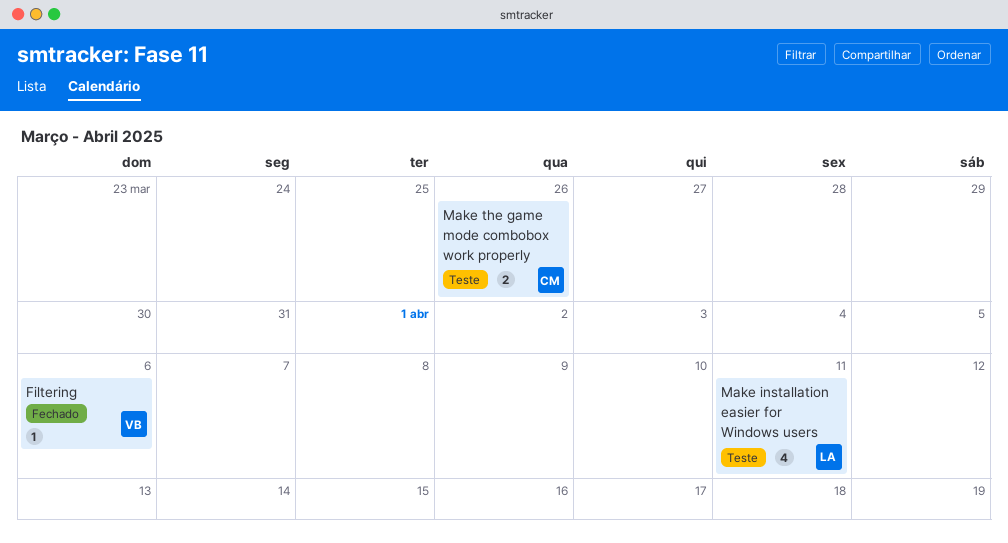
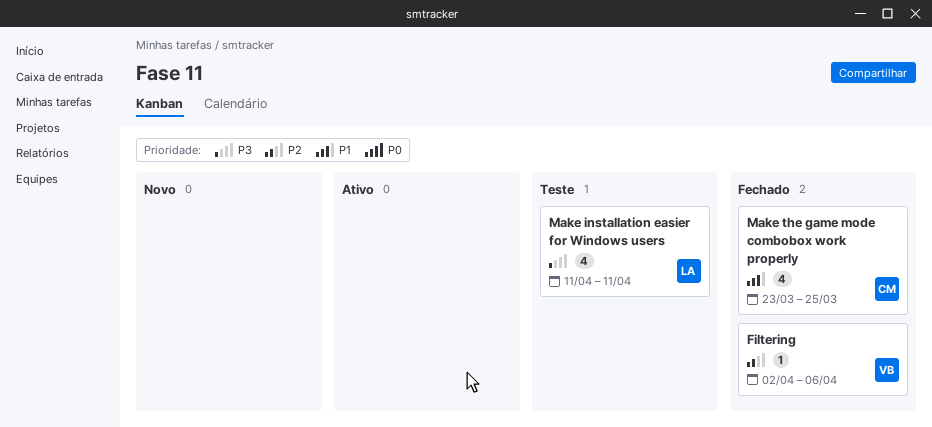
Make the game mode combobox work properly, status: Teste -> Fechado
Make the game mode combobox work properly, estimate: 2 -> 4
Make the game mode combobox work properly, due: Mar 26 -> Mar 25

